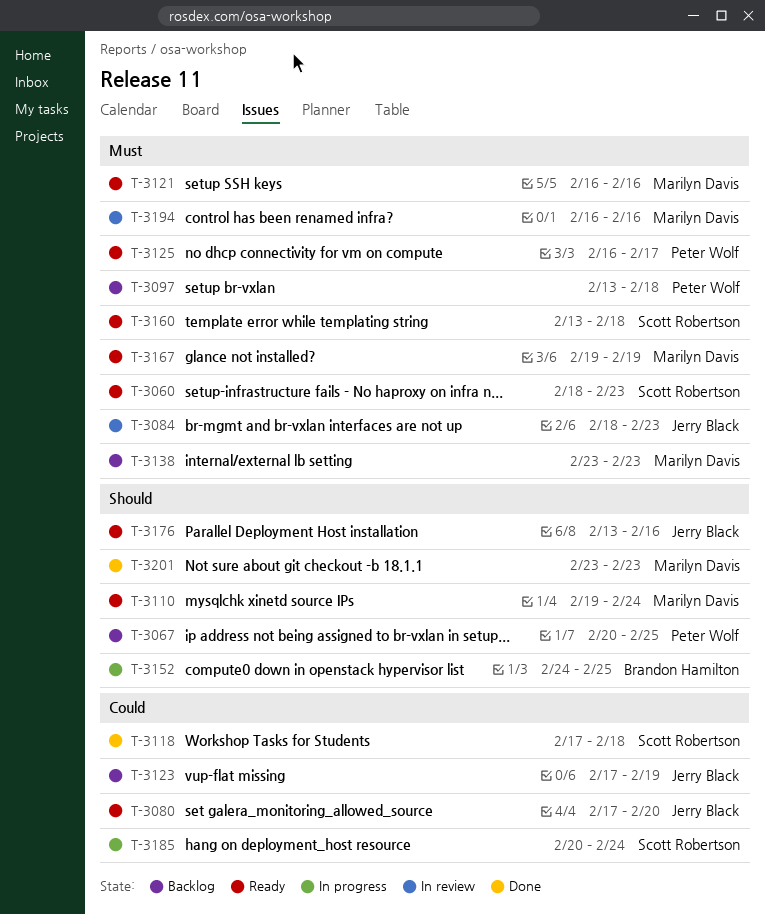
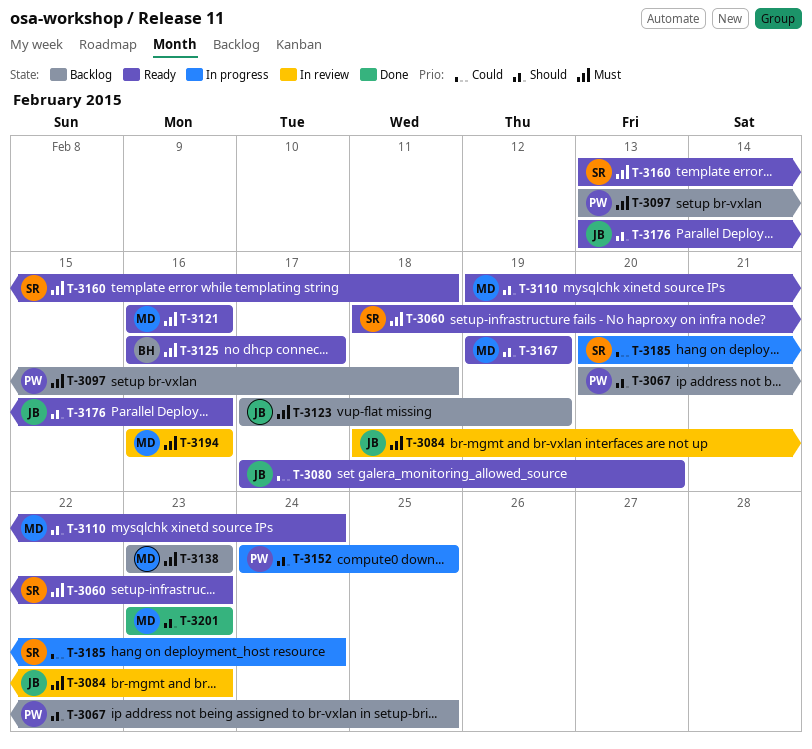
T-3118: present -> none
T-3123, priority: Could -> Must
T-3125, owner: Peter Wolf -> Brandon Hamilton
T-3152, owner: Brandon Hamilton -> Peter Wolf
T-3167, priority: Must -> Should

